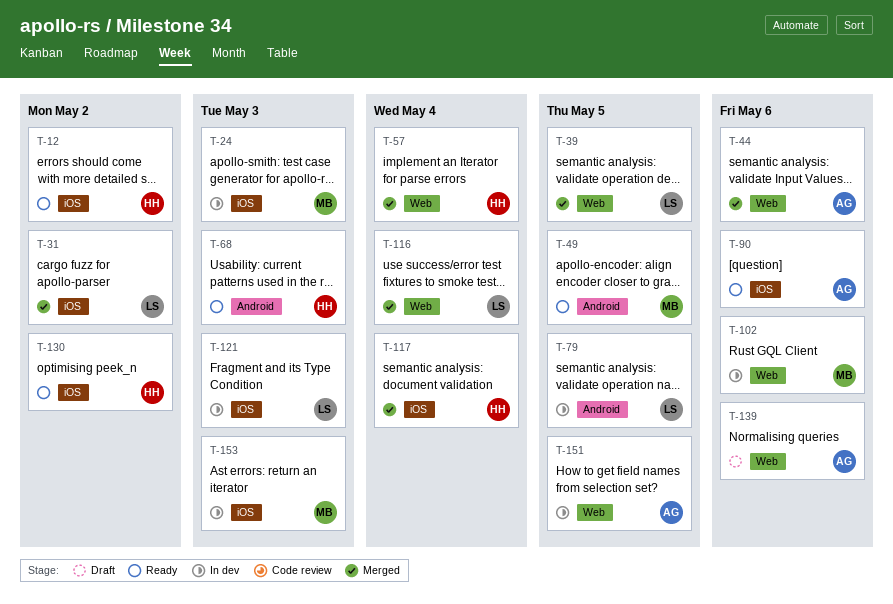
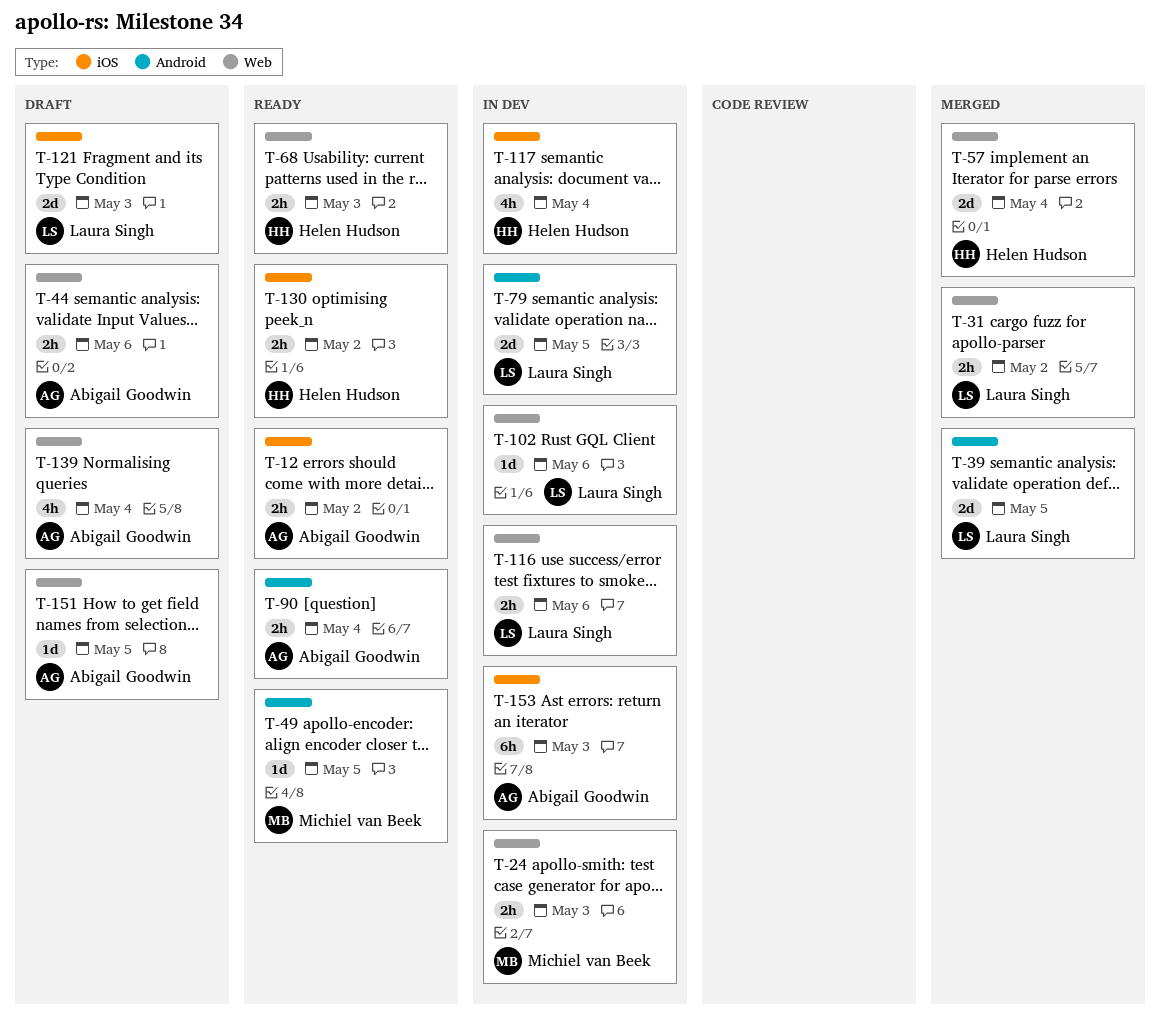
T-12, owner: Helen Hudson -> Abigail Goodwin
T-24, label: iOS -> Web
T-31, label: iOS -> Web
T-39, label: Web -> Android
T-44, status: Merged -> Draft
T-68, label: Android -> Web
T-90, label: iOS -> Android
T-90, due: May 6 -> May 4
T-102, owner: Michiel van Beek -> Laura Singh
T-116, status: Merged -> In dev
T-116, due: May 4 -> May 6
T-117, status: Merged -> In dev
T-121, status: In dev -> Draft
T-139, due: May 6 -> May 4
T-151, status: In dev -> Draft
T-153, owner: Michiel van Beek -> Abigail Goodwin

